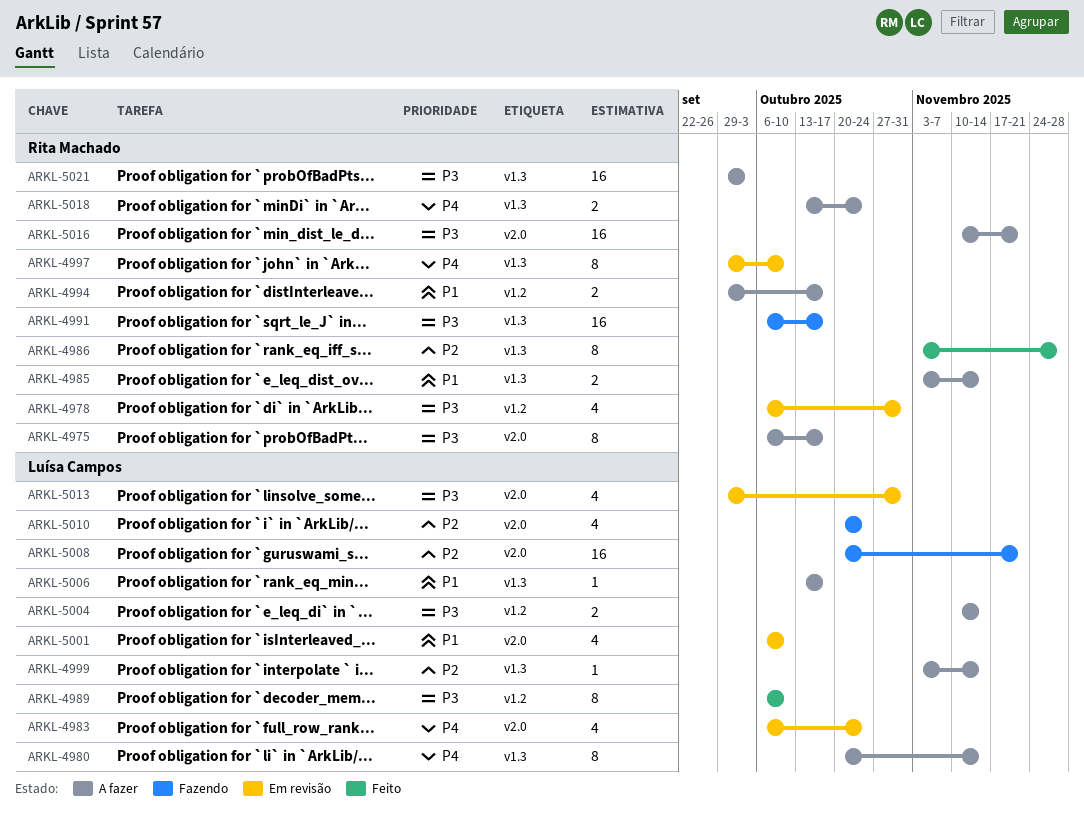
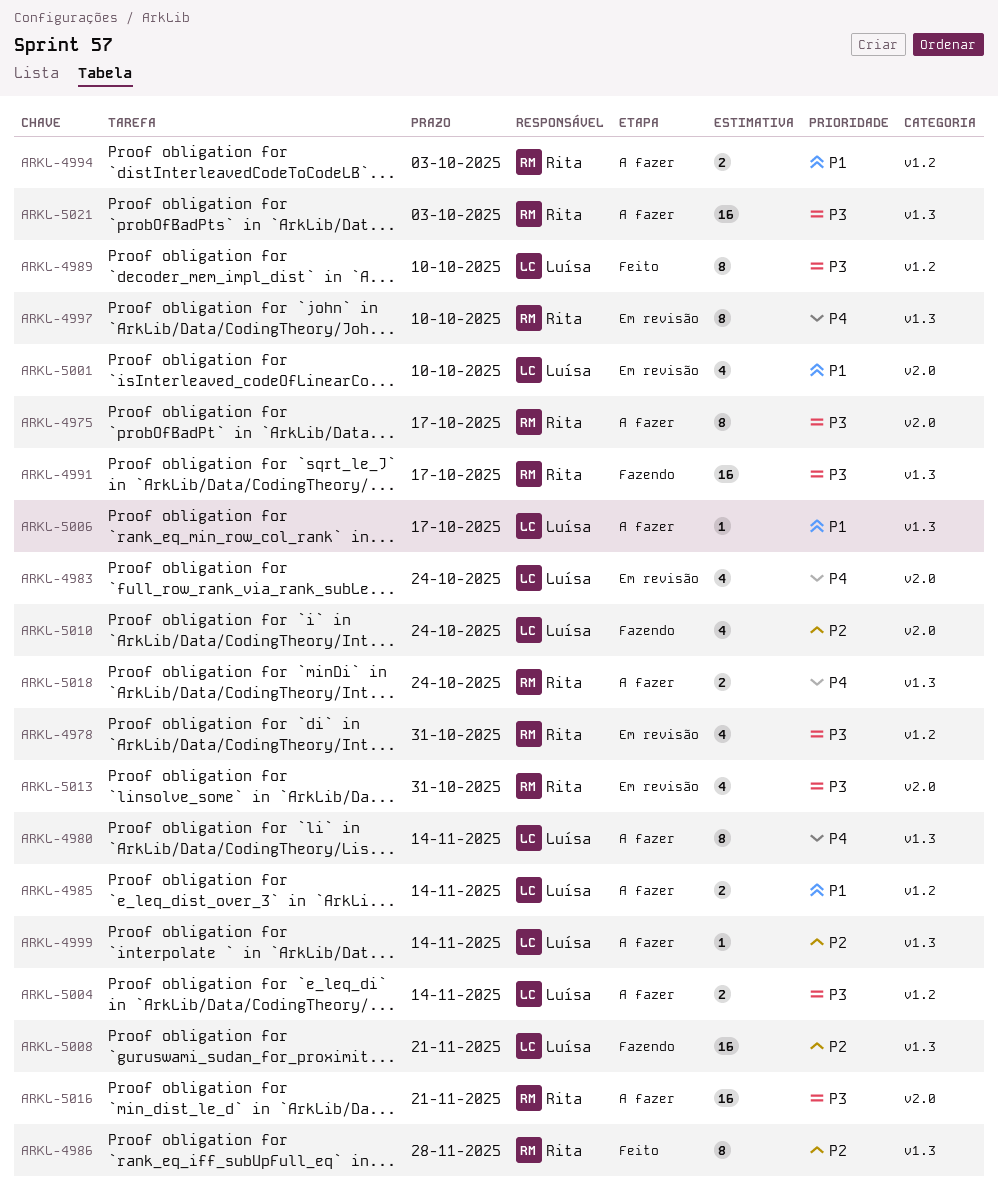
ARKL-4985, owner: Rita Machado -> Luísa Campos
ARKL-4985, label: v1.3 -> v1.2
ARKL-4994, due: Oct 17 -> Oct 3
ARKL-5008, label: v2.0 -> v1.3
ARKL-5013, owner: Luísa Campos -> Rita Machado

